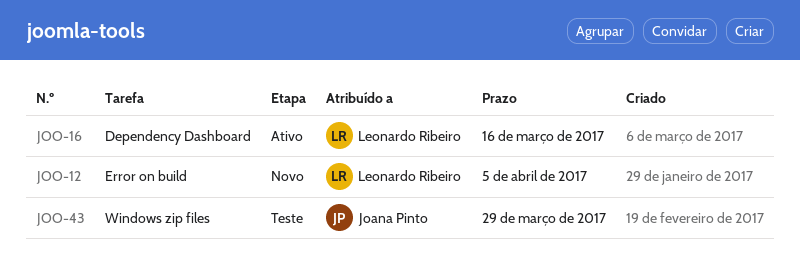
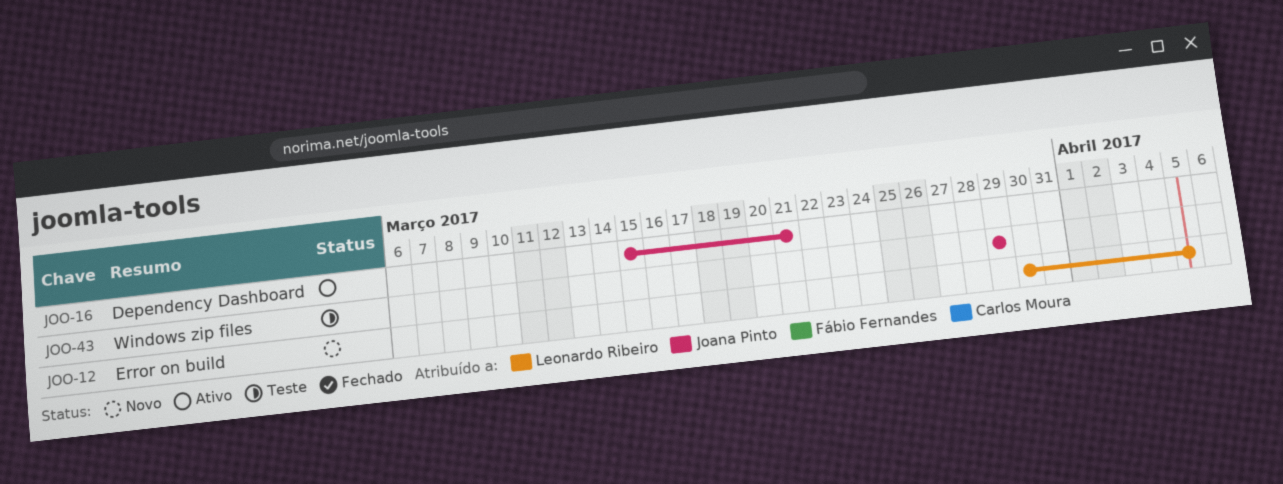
JOO-16, owner: Leonardo Ribeiro -> Joana Pinto
JOO-16, due: Mar 16 -> Mar 21

